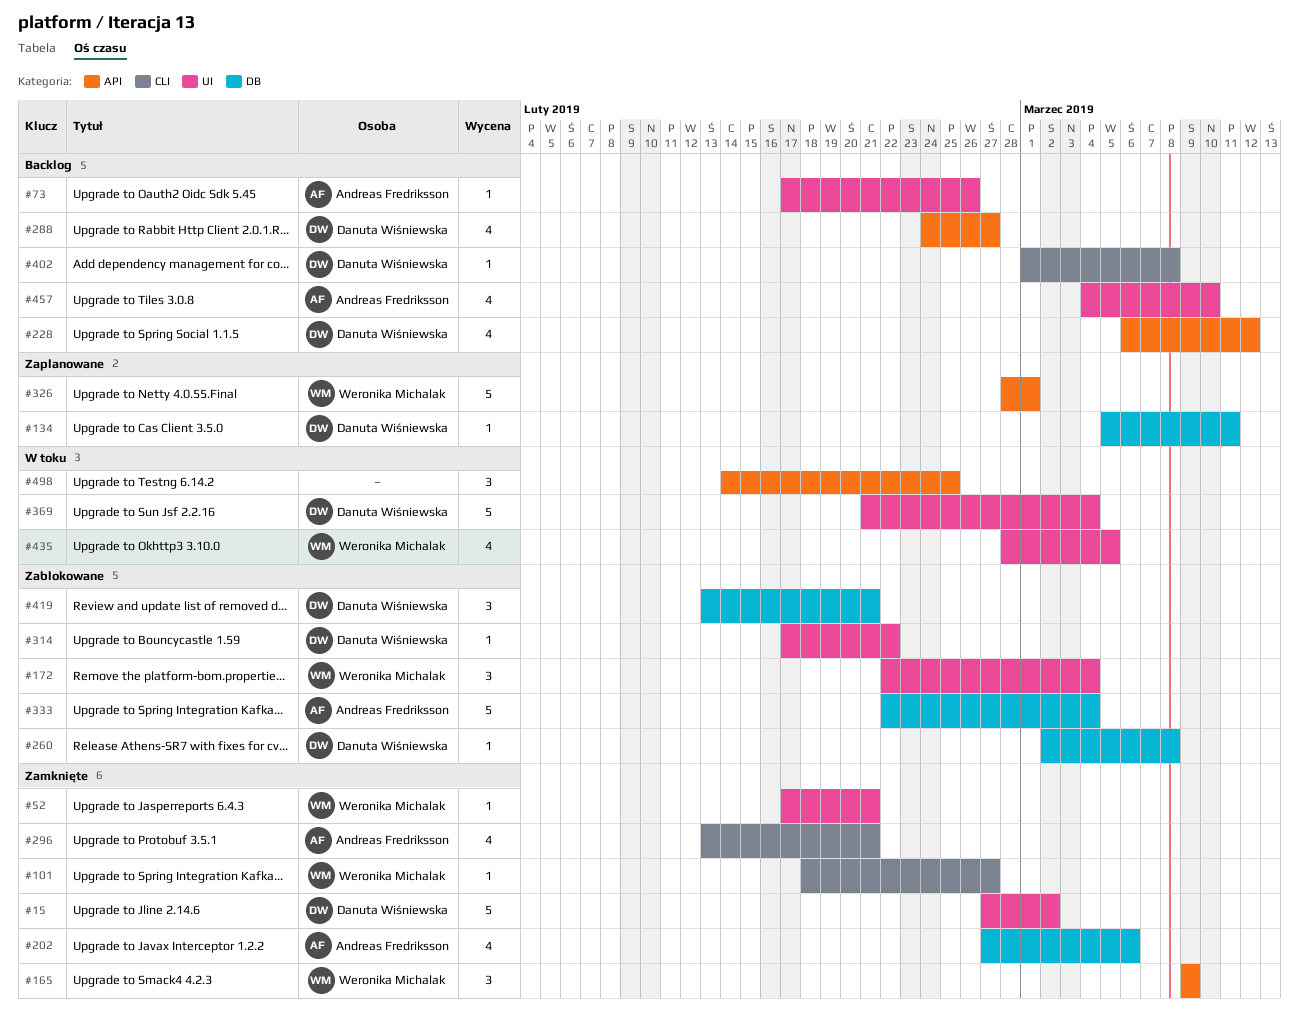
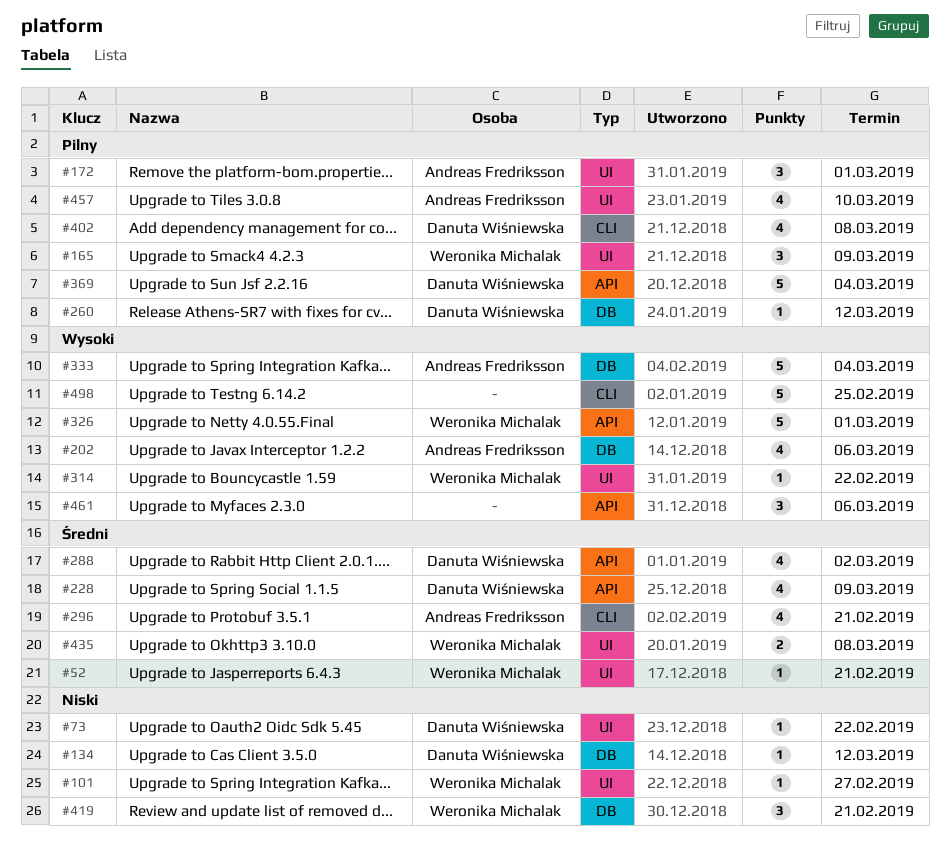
#15: present -> none
#73, owner: Andreas Fredriksson -> Danuta Wiśniewska
#73, due: Feb 26 -> Feb 22
#101, label: CLI -> UI
#134, due: Mar 11 -> Mar 12
#165, label: API -> UI
#172, owner: Weronika Michalak -> Andreas Fredriksson
#172, due: Mar 4 -> Mar 1
#228, due: Mar 12 -> Mar 9
#260, due: Mar 8 -> Mar 12
#288, due: Feb 27 -> Mar 2
#314, owner: Danuta Wiśniewska -> Weronika Michalak
#369, label: UI -> API
#402, estimate: 1 -> 4
#419, owner: Danuta Wiśniewska -> Weronika Michalak
#435, estimate: 4 -> 2
#435, due: Mar 5 -> Mar 8
#461: none -> present
#498, label: API -> CLI
#498, estimate: 3 -> 5

